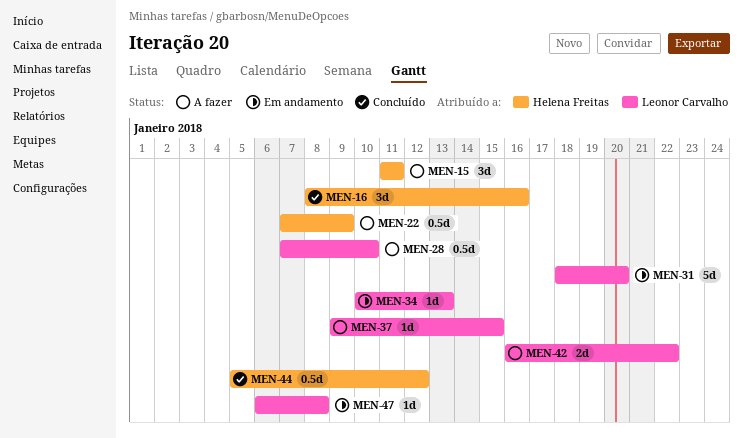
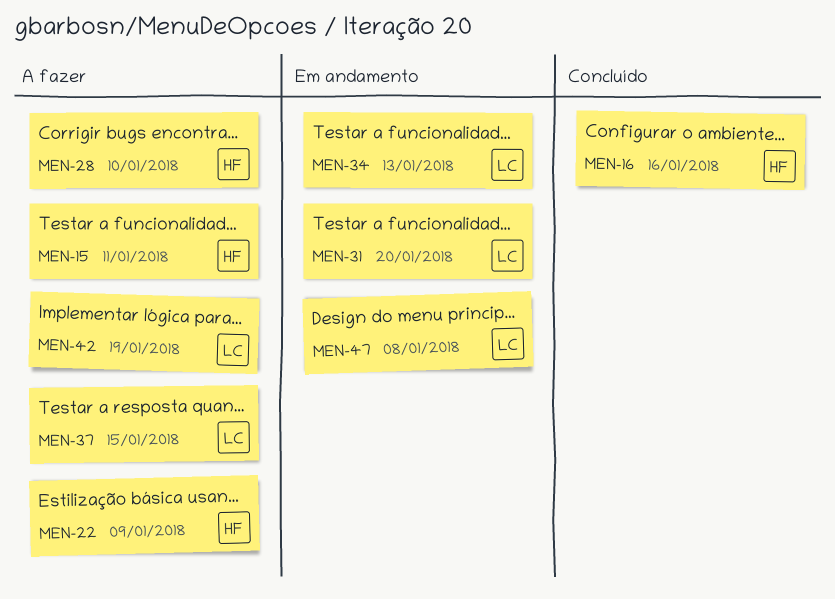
MEN-28, owner: Leonor Carvalho -> Helena Freitas
MEN-42, due: Jan 22 -> Jan 19
MEN-44: present -> none

